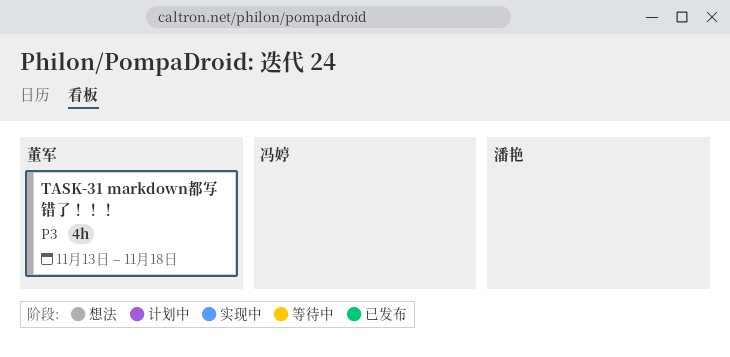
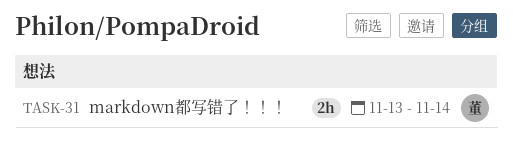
TASK-31, estimate: 4h -> 2h
TASK-31, due: Nov 18 -> Nov 14

